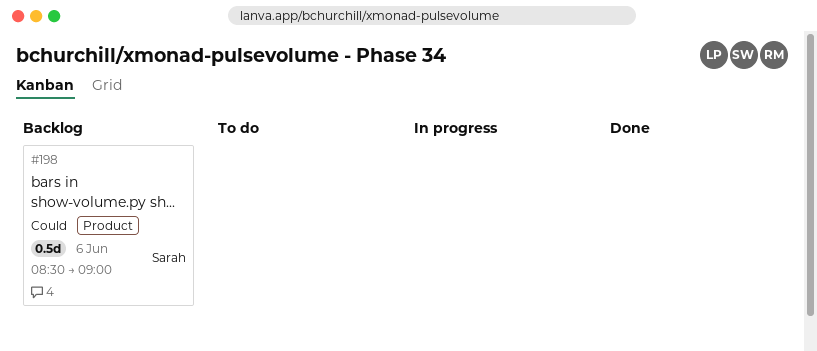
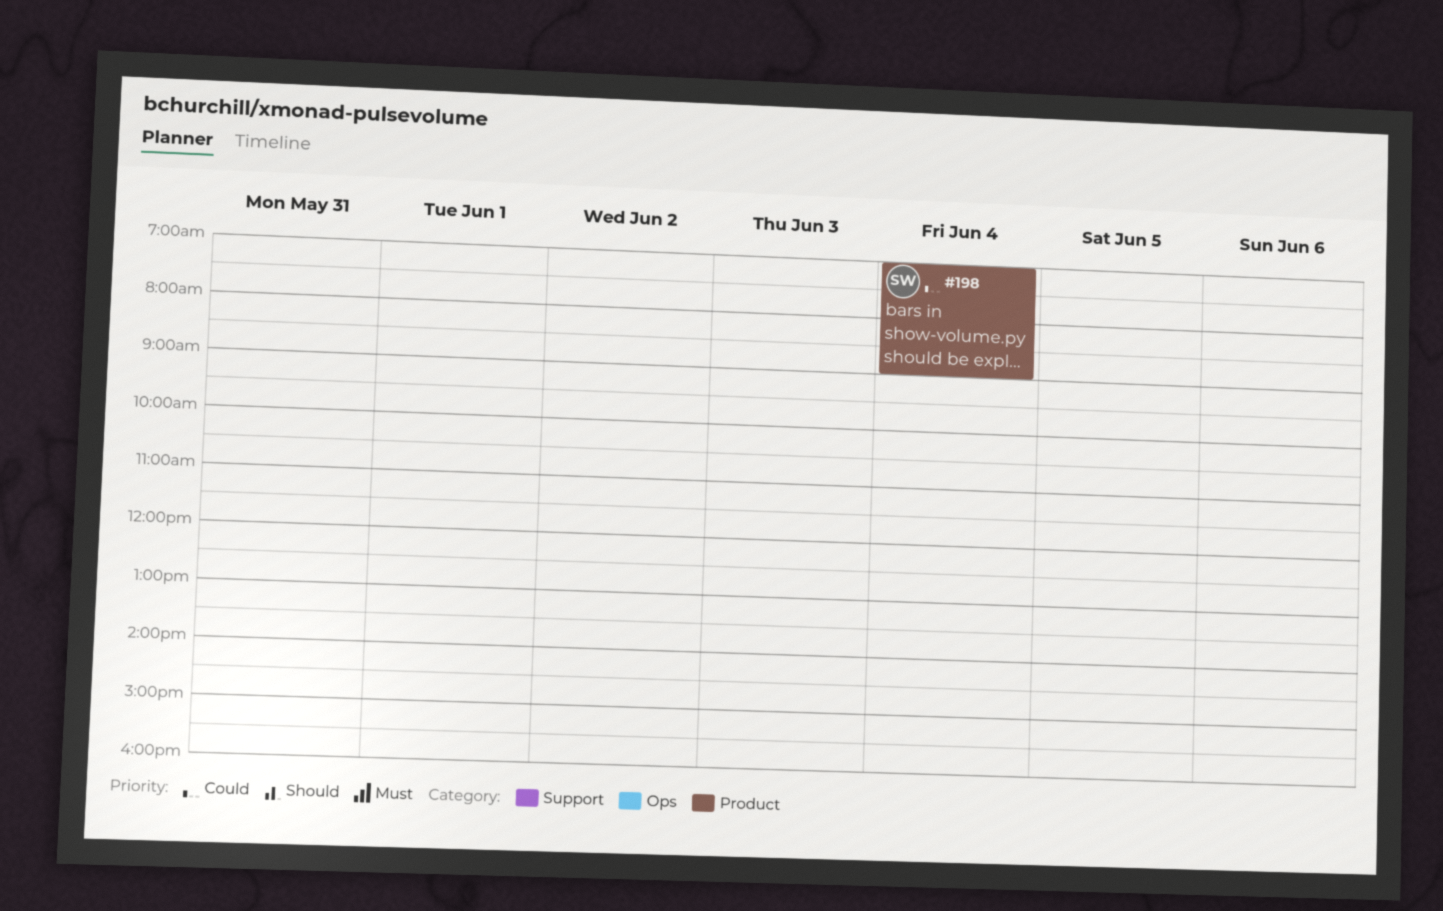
#198, day: Jun 6 -> Jun 4
#198, begins: 08:30 -> 07:00

